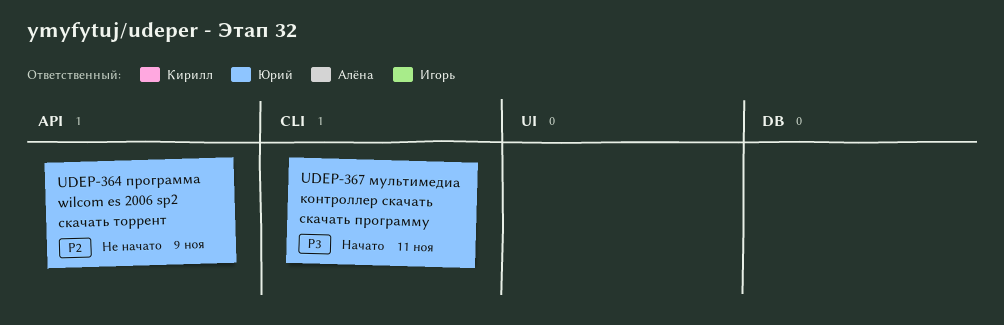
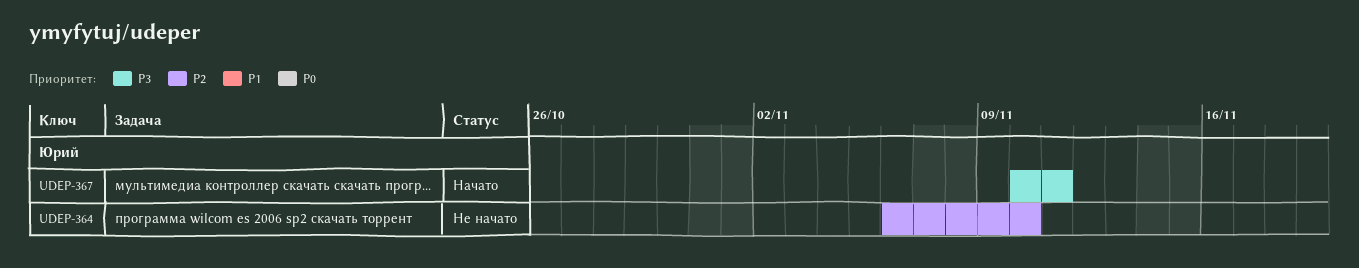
UDEP-364, due: Nov 9 -> Nov 10

